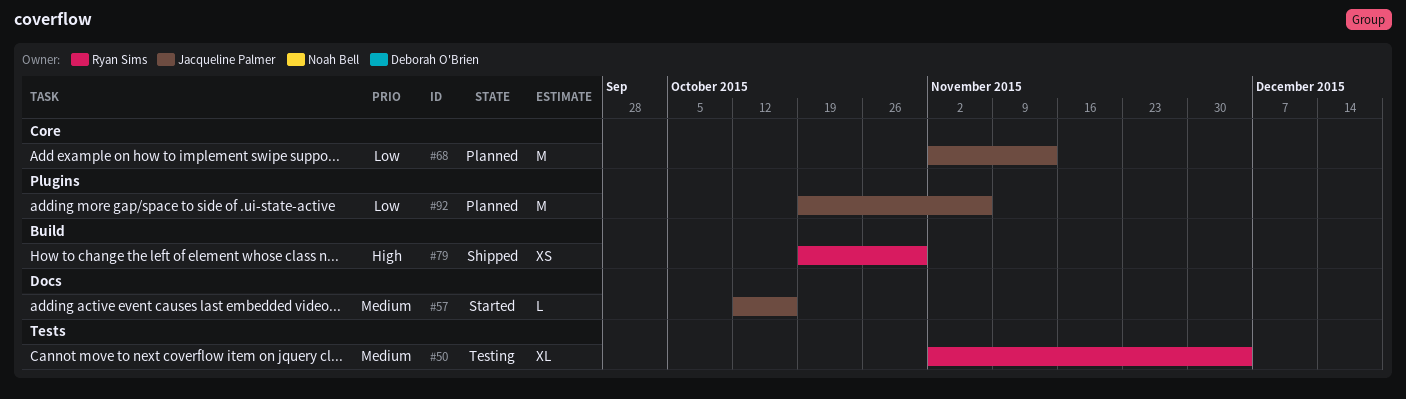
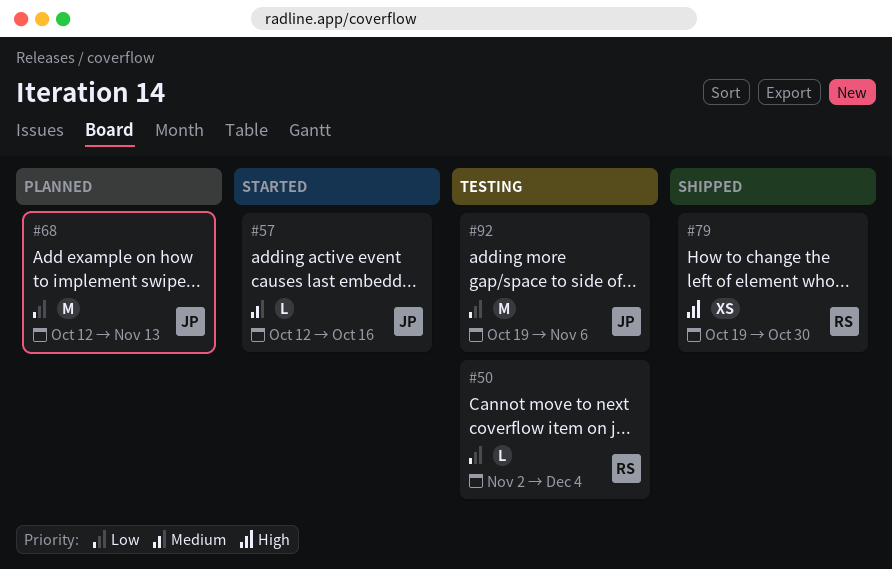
#50, priority: Medium -> Low
#50, estimate: XL -> L
#68, start: Nov 2 -> Oct 12
#92, status: Planned -> Testing

